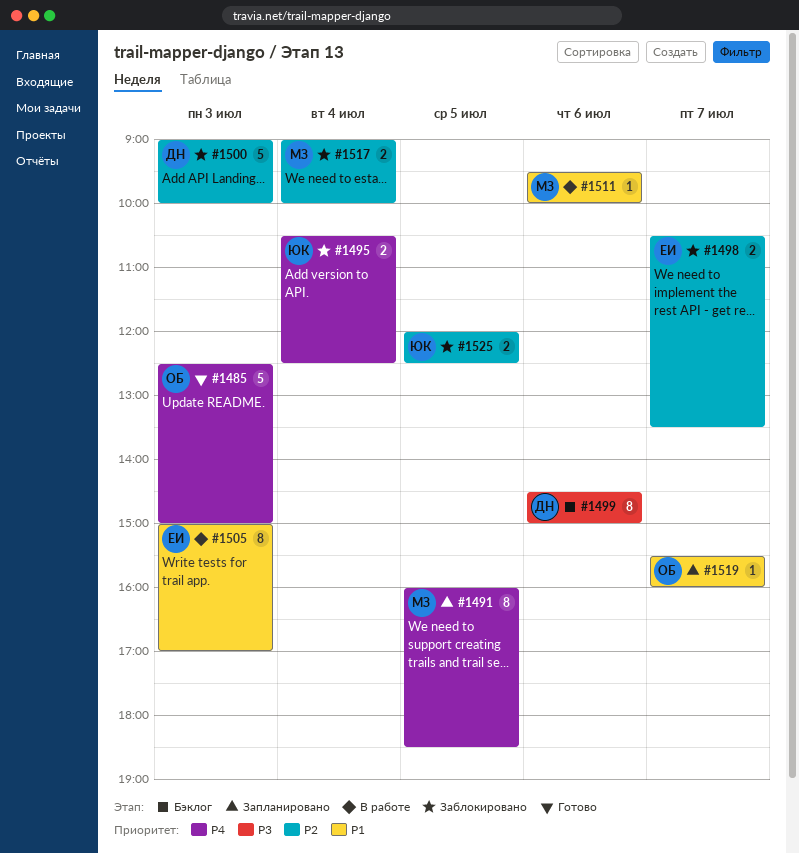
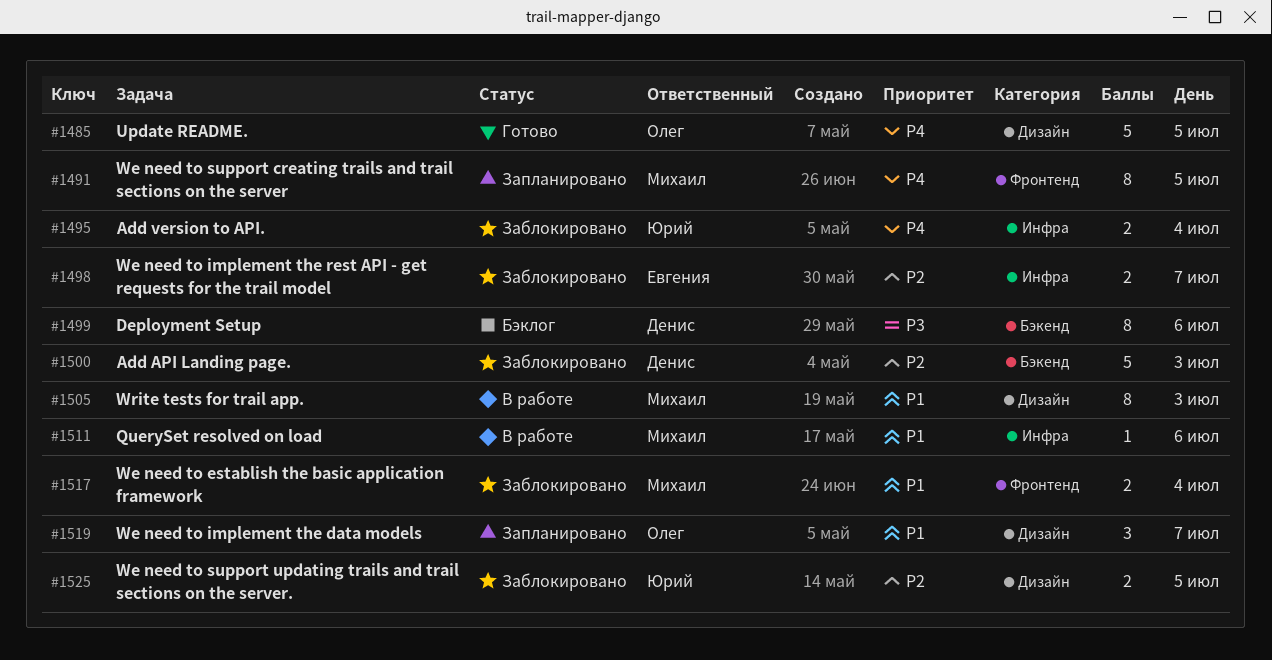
#1485, day: Jul 3 -> Jul 5
#1505, owner: Евгения -> Михаил
#1517, priority: P2 -> P1
#1519, estimate: 1 -> 3

